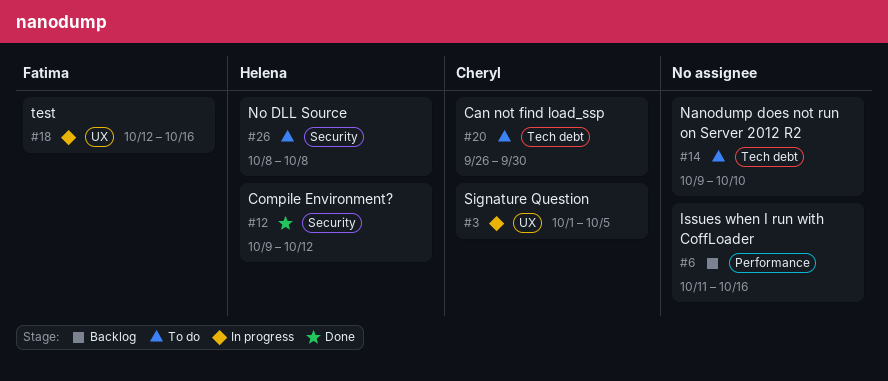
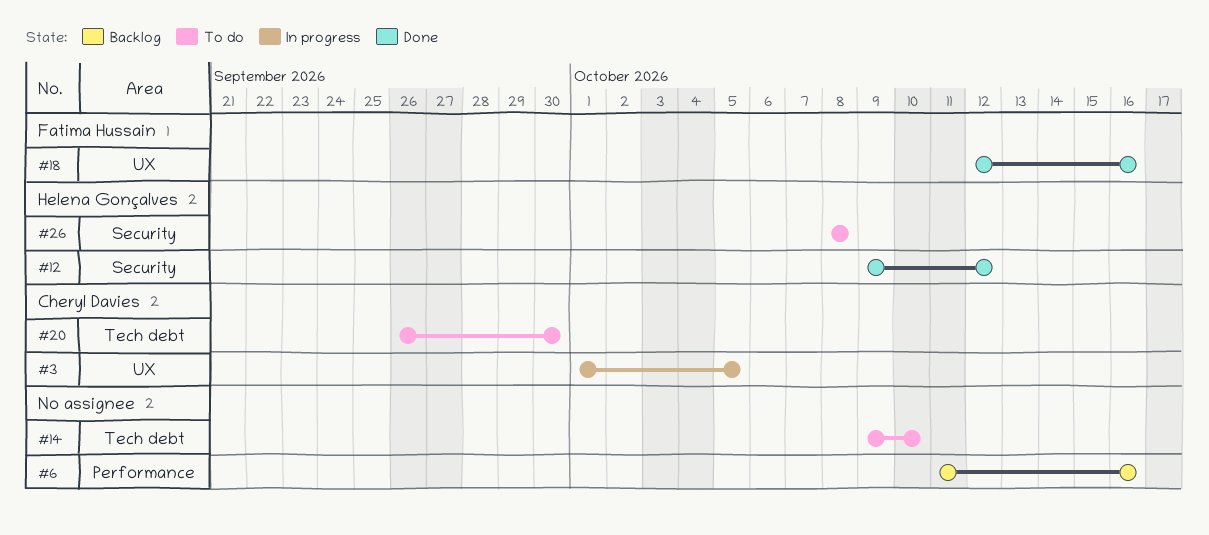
#18, status: In progress -> Done

